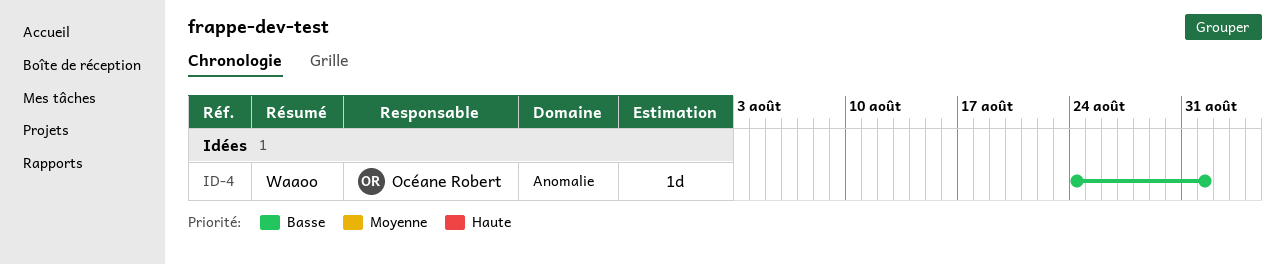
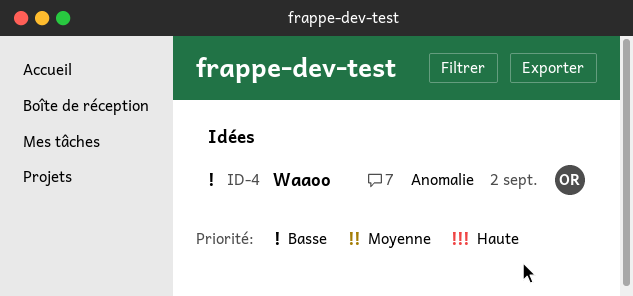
ID-4, due: Sep 1 -> Sep 2

